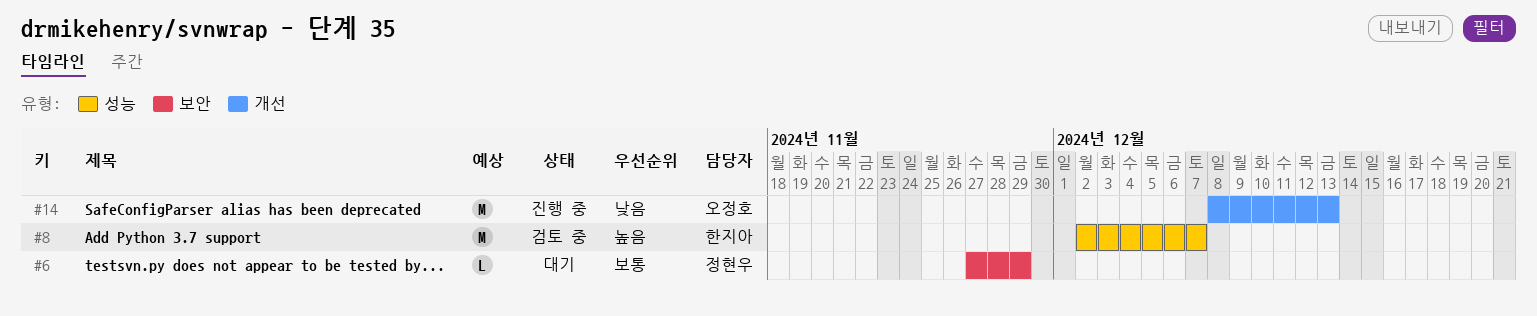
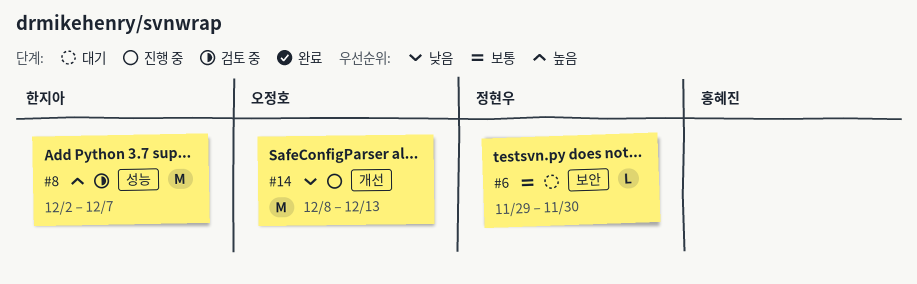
#6, start: Nov 27 -> Nov 29
#6, due: Nov 29 -> Nov 30

